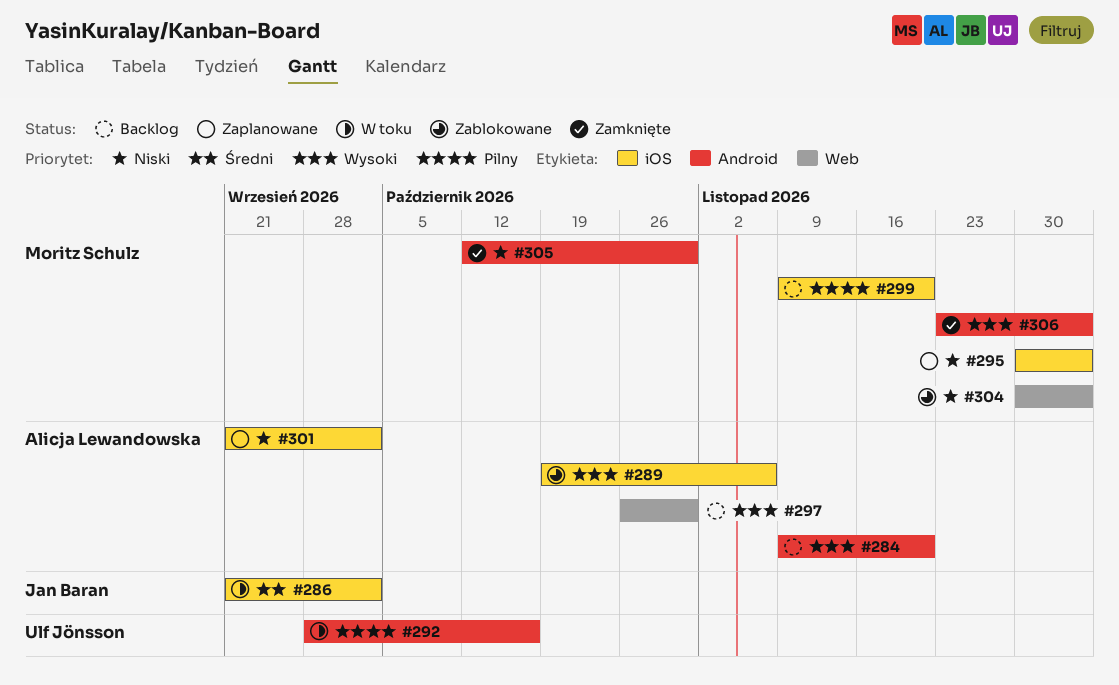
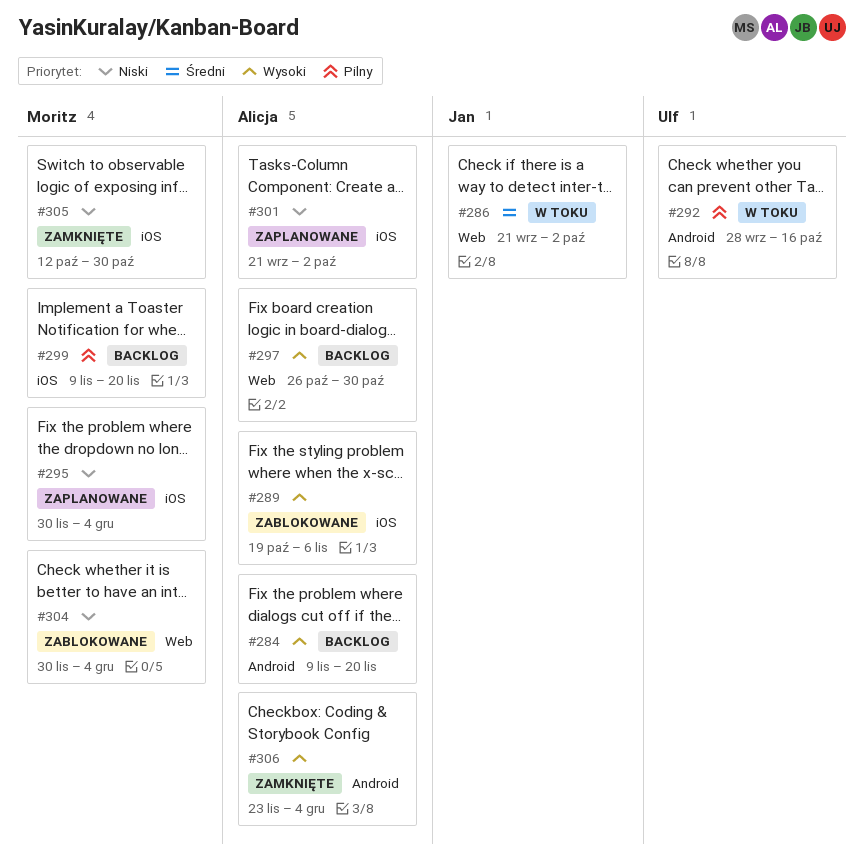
#286, label: iOS -> Web
#305, label: Android -> iOS
#306, owner: Moritz Schulz -> Alicja Lewandowska

